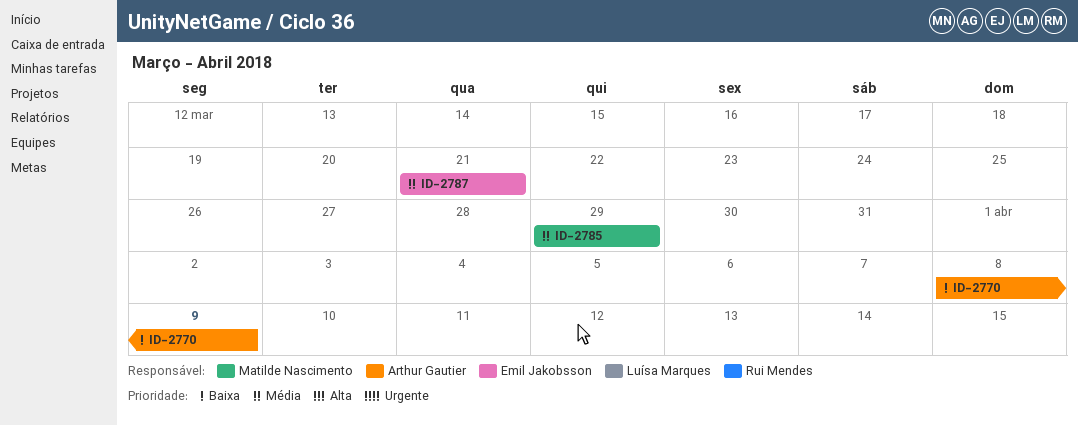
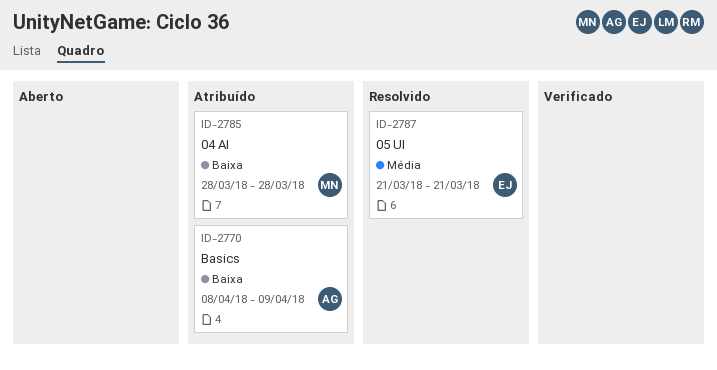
ID-2785, priority: Média -> Baixa
ID-2785, start: Mar 29 -> Mar 28
ID-2785, due: Mar 29 -> Mar 28

